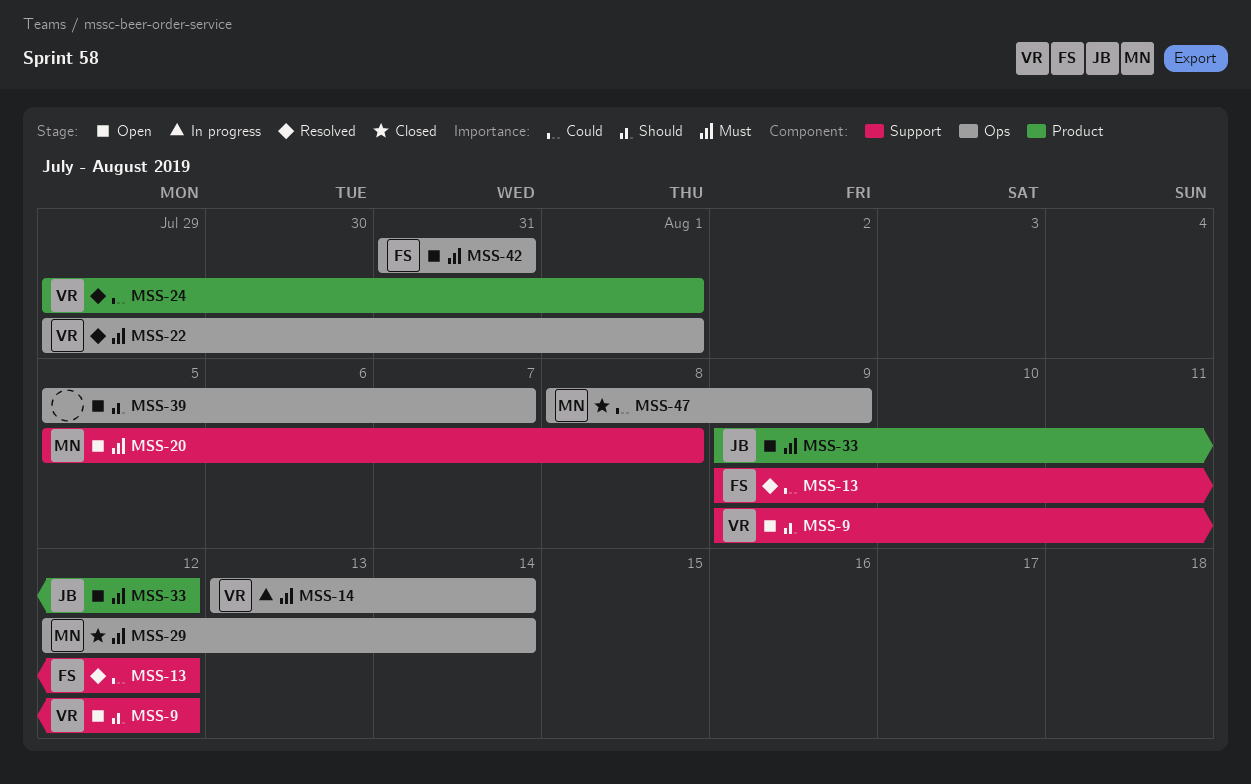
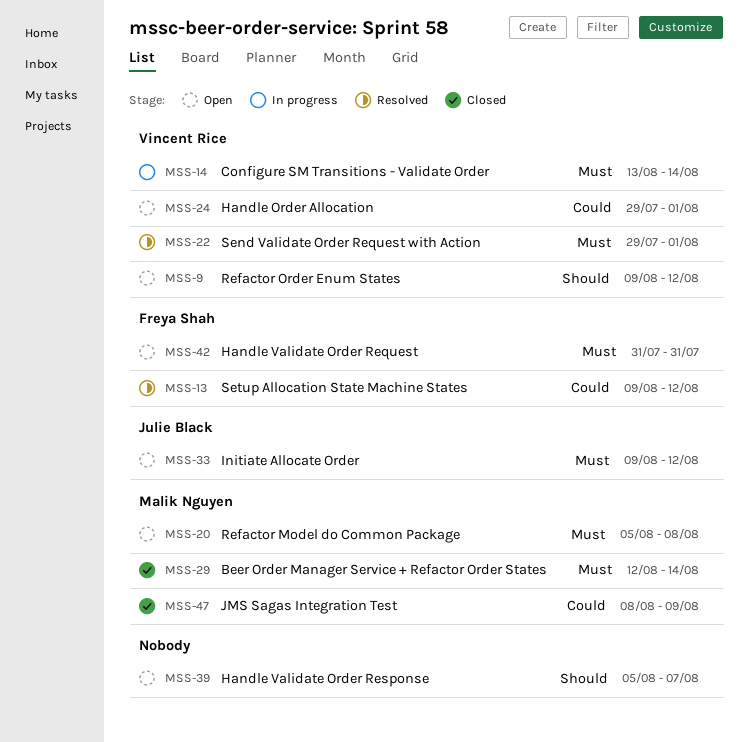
MSS-24, status: Resolved -> Open

